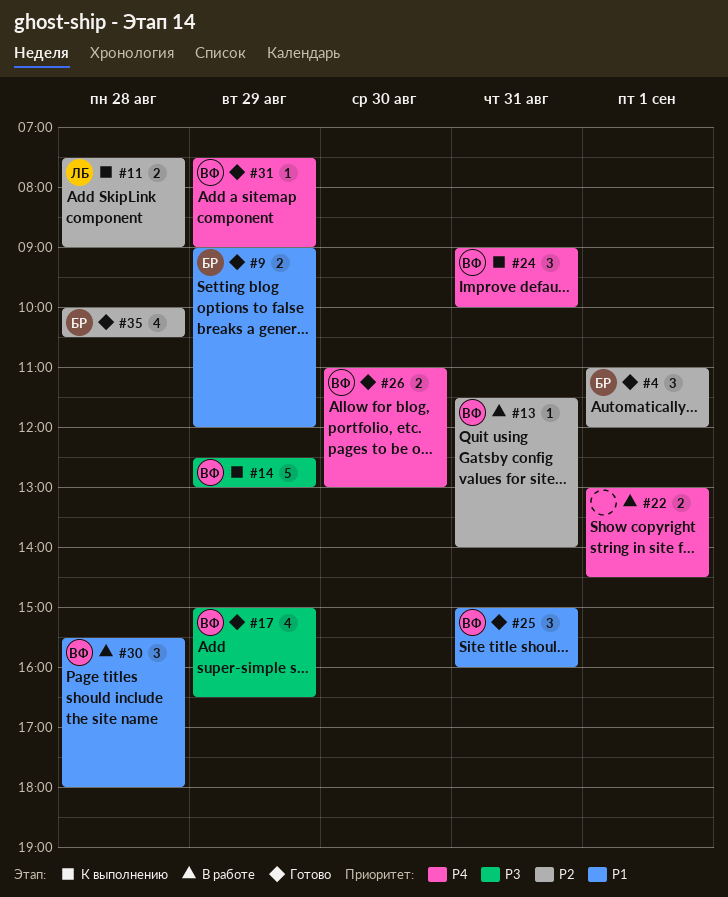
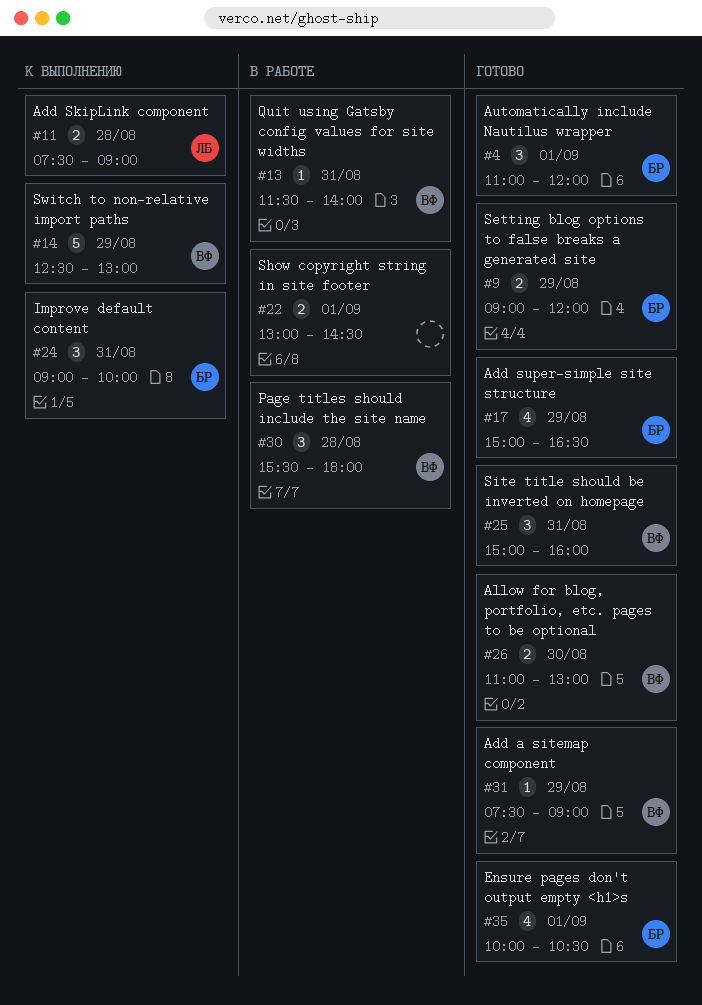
#17, owner: ВФ -> БР
#24, owner: ВФ -> БР
#35, day: Aug 28 -> Sep 1

